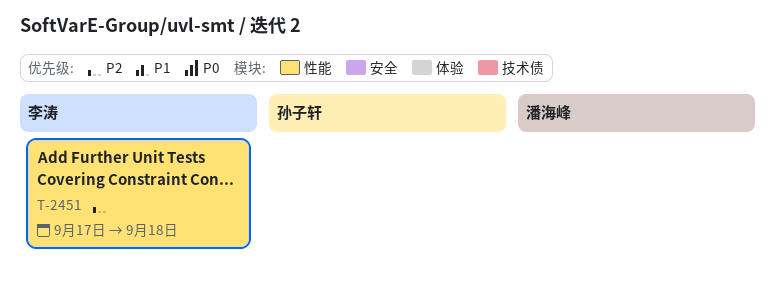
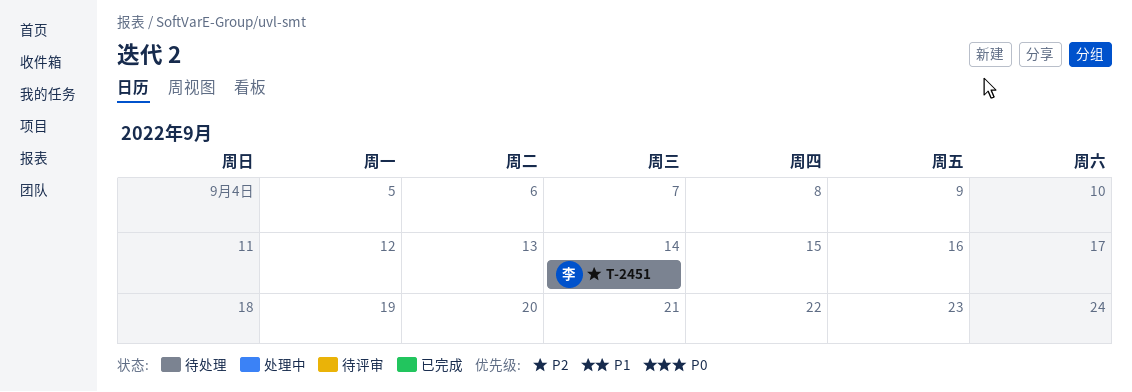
T-2451, start: Sep 17 -> Sep 14
T-2451, due: Sep 18 -> Sep 14

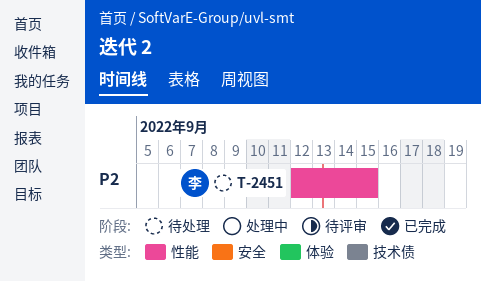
T-2451, start: Sep 14 -> Sep 12
T-2451, due: Sep 14 -> Sep 15

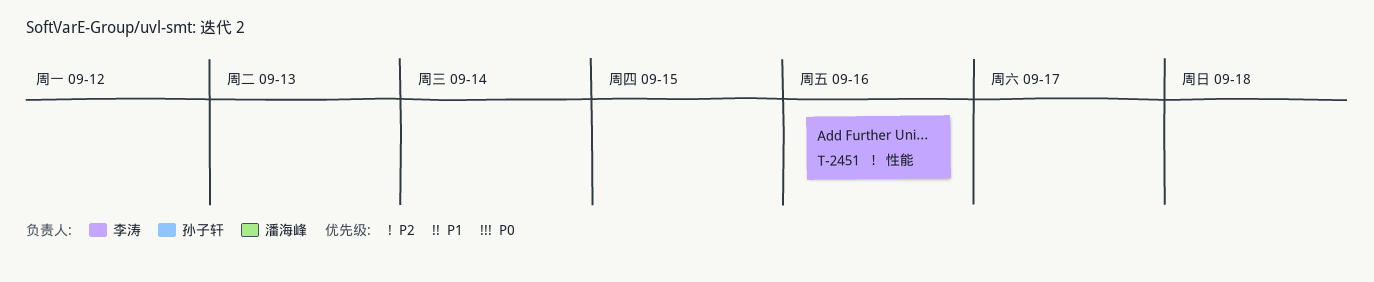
T-2451, due: Sep 15 -> Sep 16

